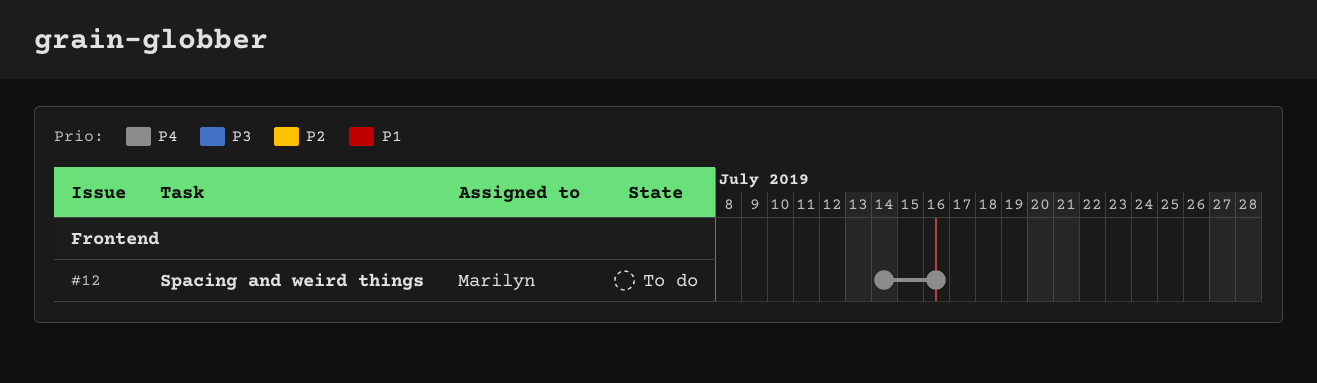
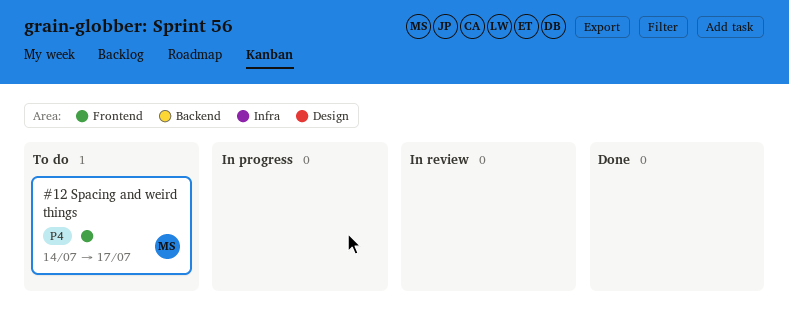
#12, due: Jul 16 -> Jul 17

